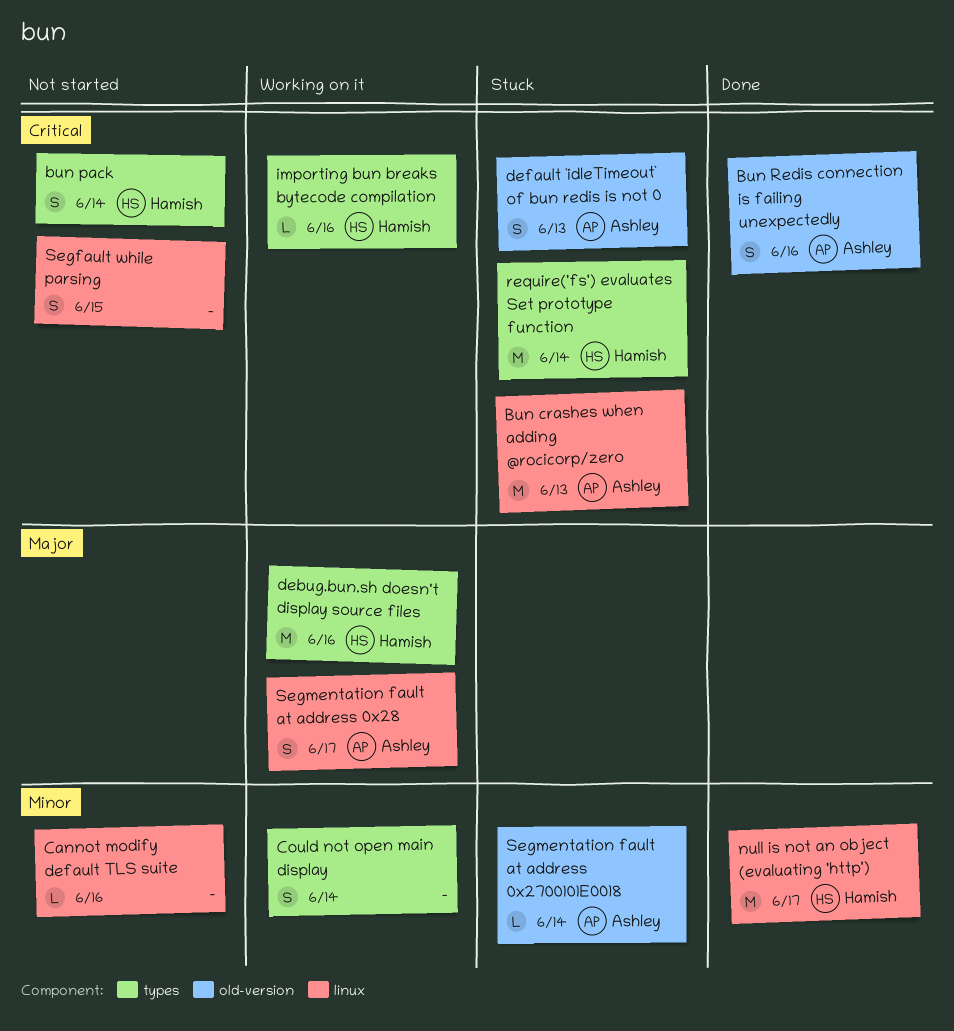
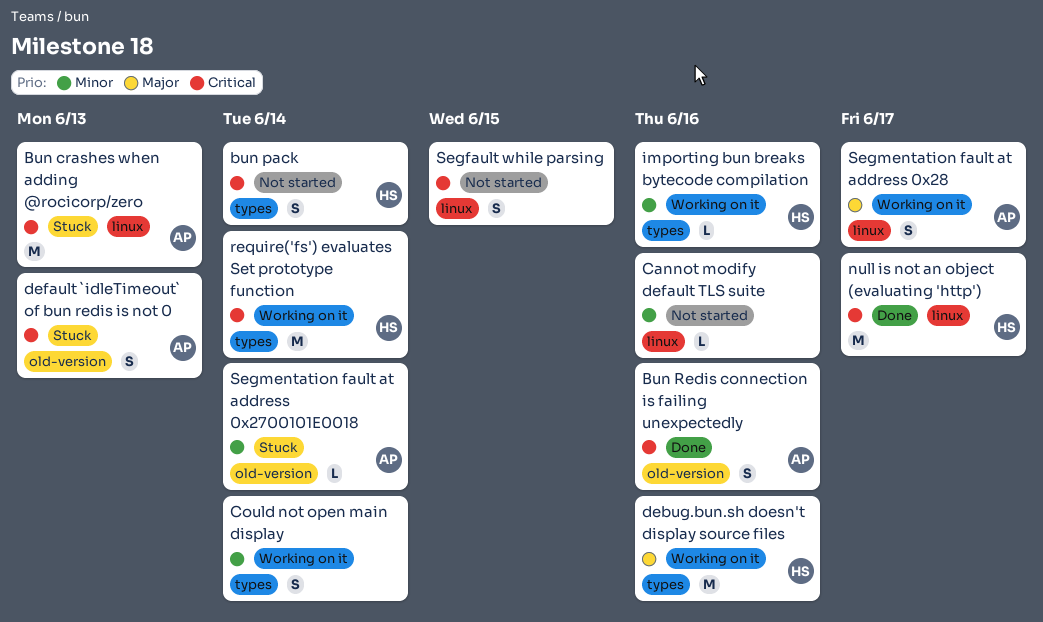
importing bun breaks bytecode compilation, priority: Critical -> Minor
null is not an object (evaluating 'http'), priority: Minor -> Critical
require('fs') evaluates Set prototype function, status: Stuck -> Working on it

